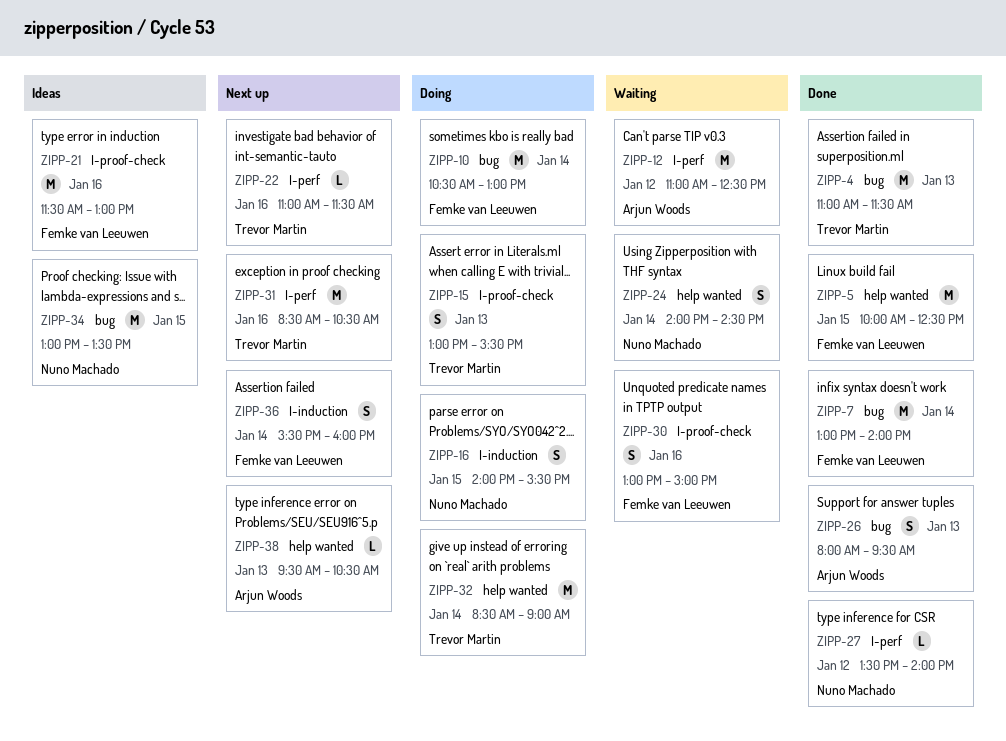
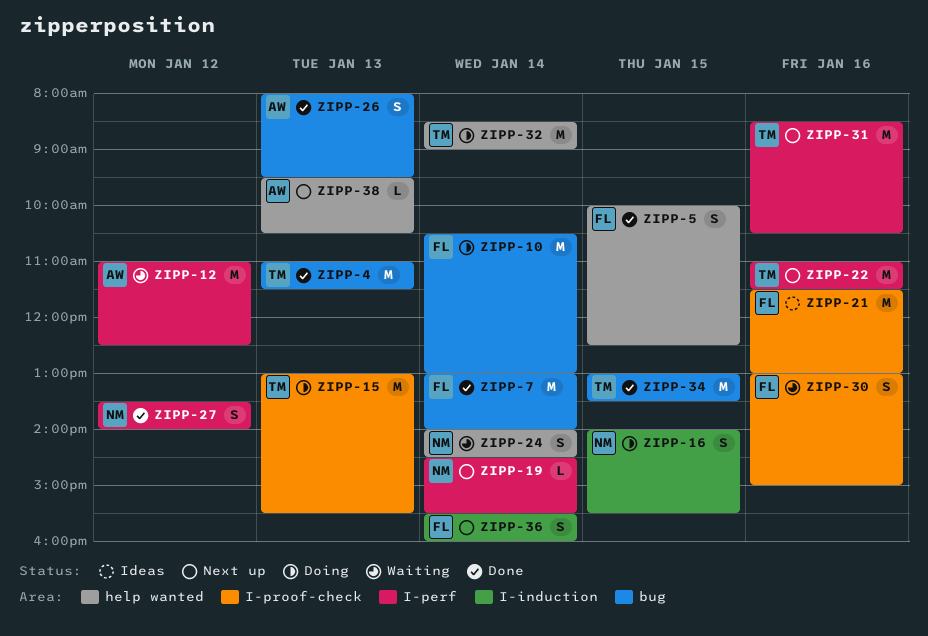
ZIPP-5, estimate: M -> S
ZIPP-15, estimate: S -> M
ZIPP-19: none -> present
ZIPP-22, estimate: L -> M
ZIPP-27, estimate: L -> S
ZIPP-34, status: Ideas -> Done
ZIPP-34, owner: Nuno Machado -> Trevor Martin

